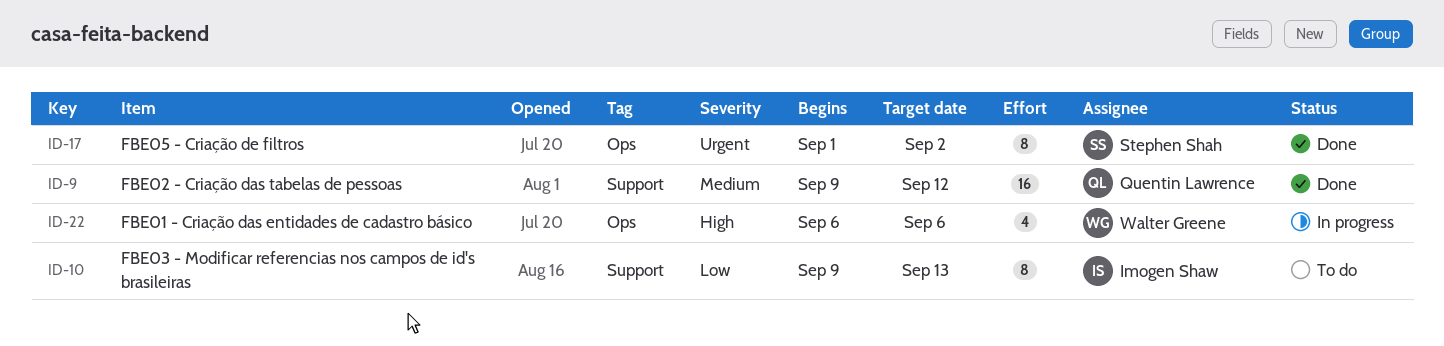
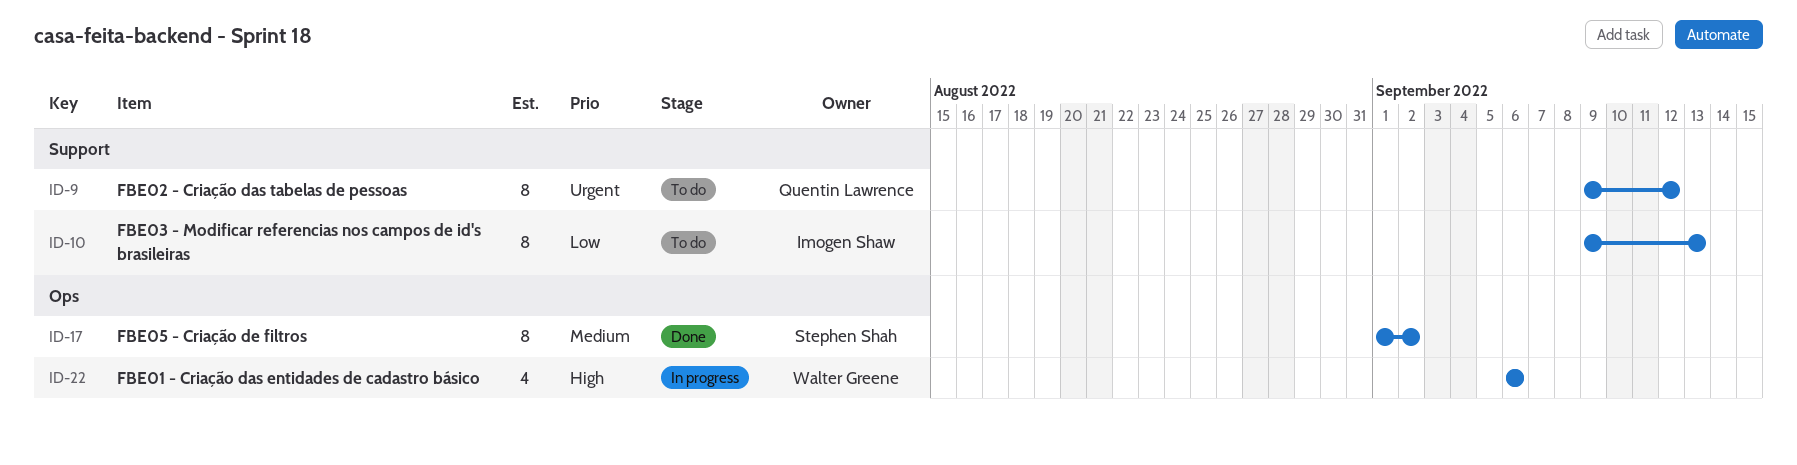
ID-9, status: Done -> To do
ID-9, priority: Medium -> Urgent
ID-9, estimate: 16 -> 8
ID-17, priority: Urgent -> Medium

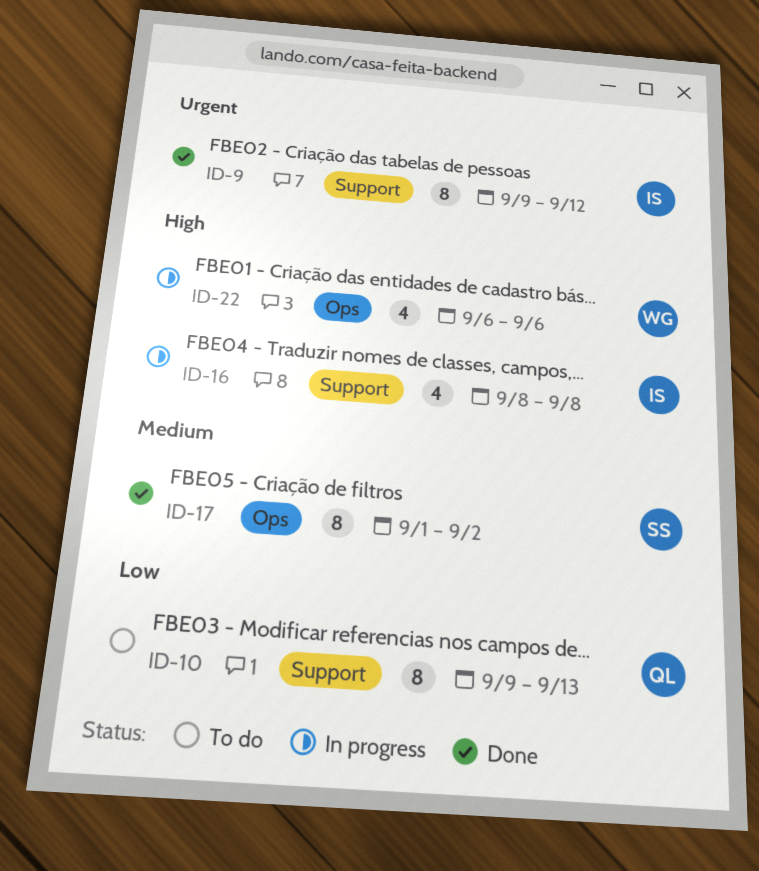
ID-9, status: To do -> Done
ID-9, owner: Quentin Lawrence -> Imogen Shaw
ID-10, owner: Imogen Shaw -> Quentin Lawrence
ID-16: none -> present

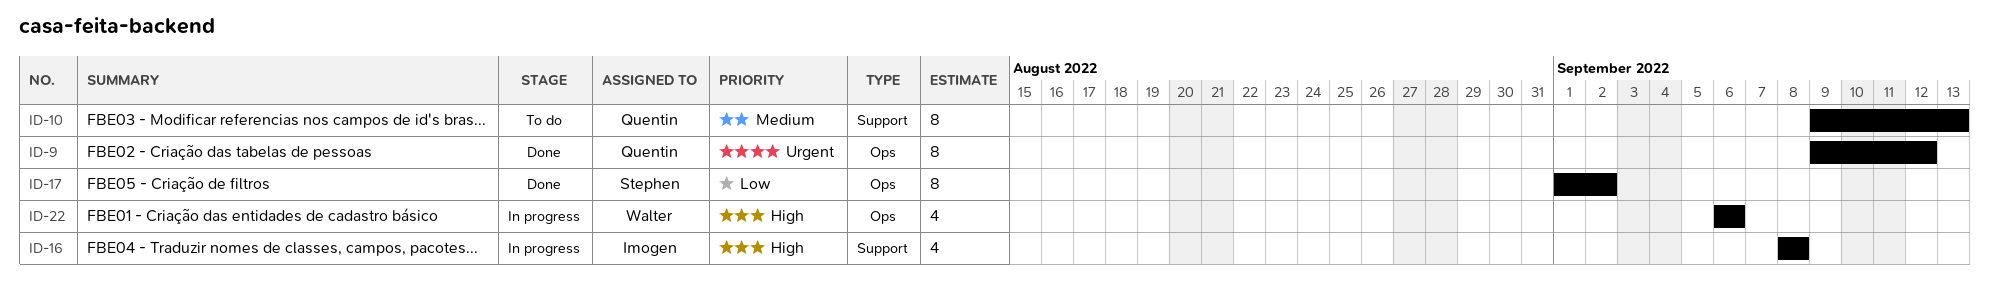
ID-9, owner: Imogen -> Quentin
ID-9, label: Support -> Ops
ID-10, priority: Low -> Medium
ID-17, priority: Medium -> Low

